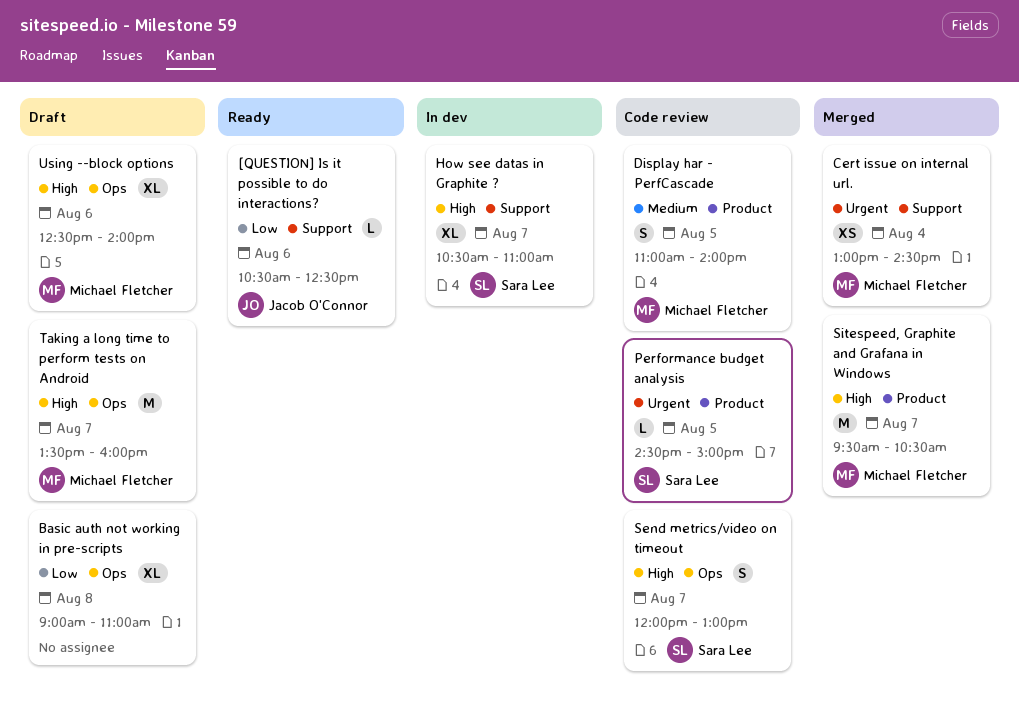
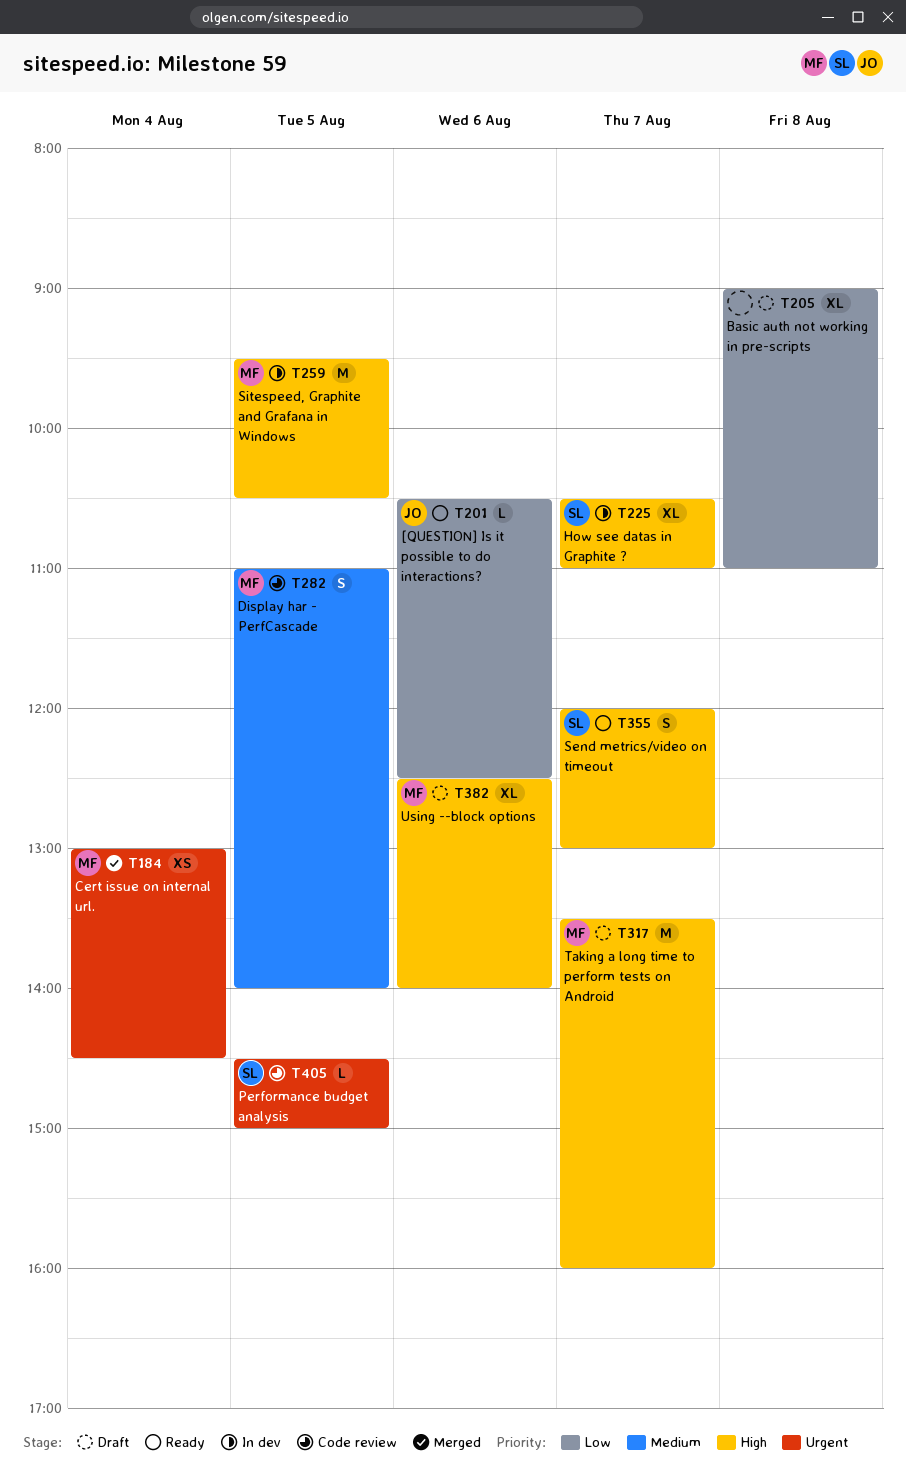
Send metrics/video on timeout, status: Code review -> Ready
Sitespeed, Graphite and Grafana in Windows, status: Merged -> In dev
Sitespeed, Graphite and Grafana in Windows, day: Aug 7 -> Aug 5

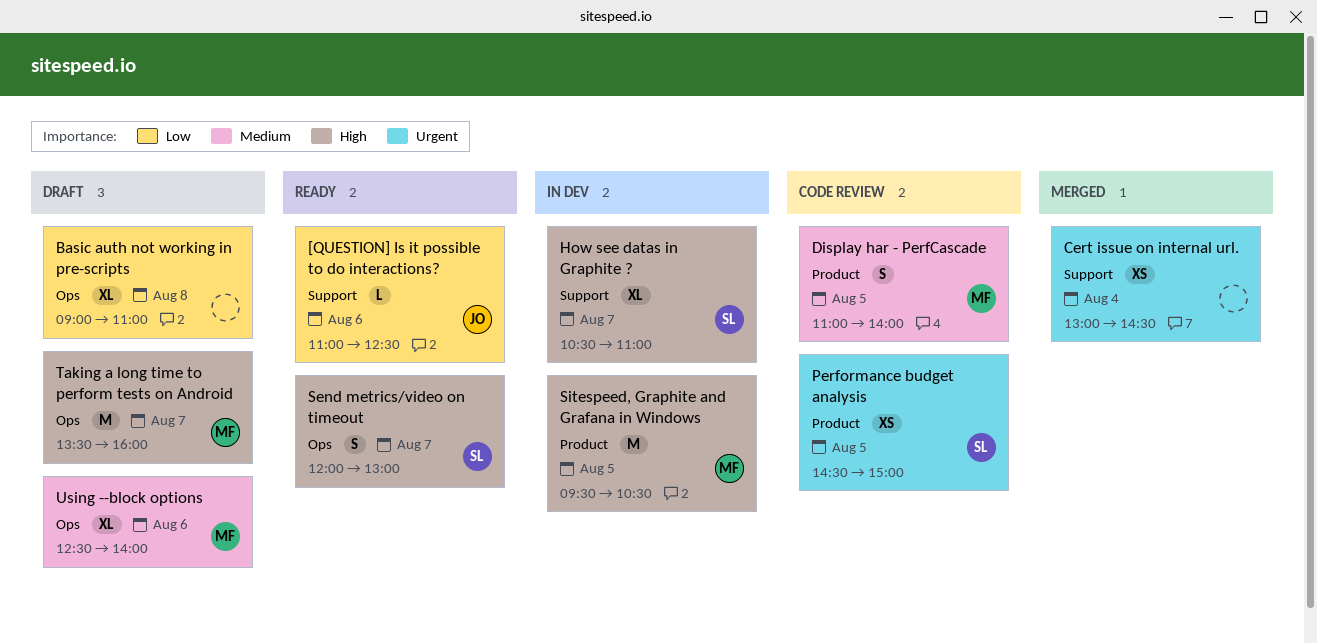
[QUESTION] Is it possible to do interactions?, begins: 10:30 -> 11:00
Cert issue on internal url., owner: MF -> none
Performance budget analysis, estimate: L -> XS
Using --block options, priority: High -> Medium

